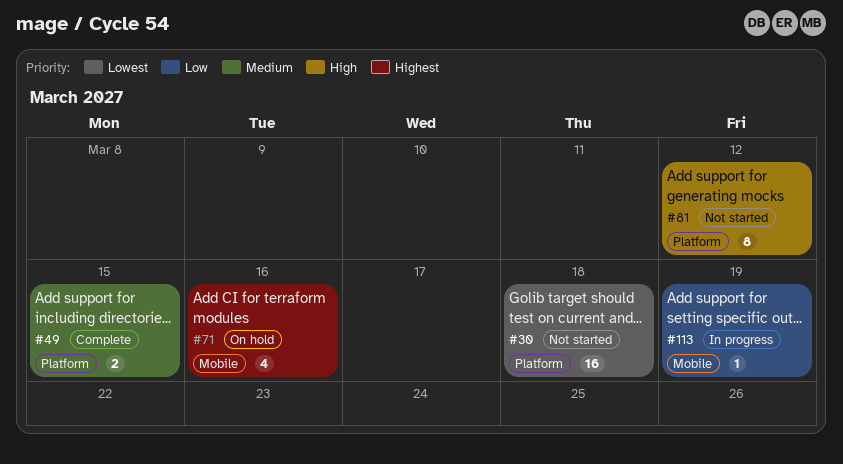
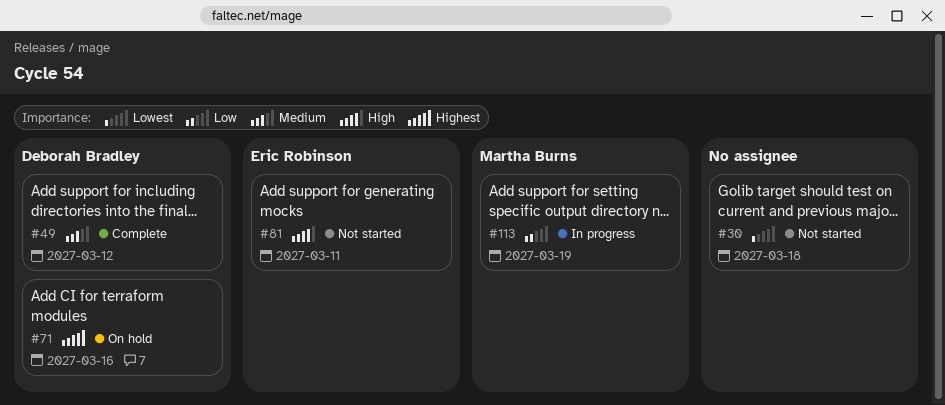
#49, due: Mar 15 -> Mar 12
#81, due: Mar 12 -> Mar 11

